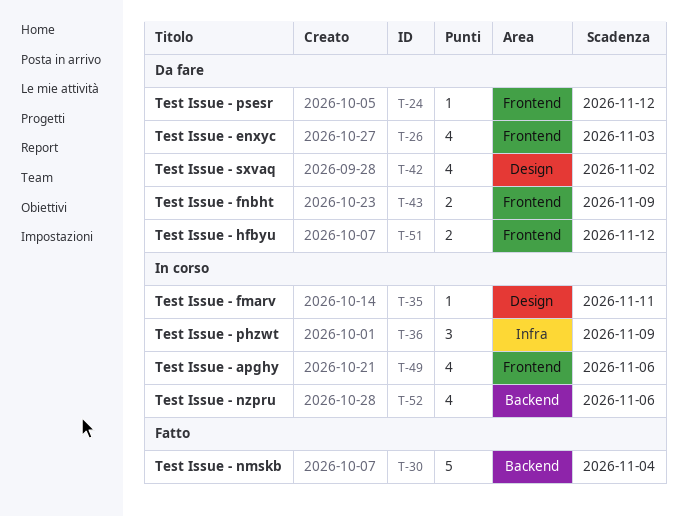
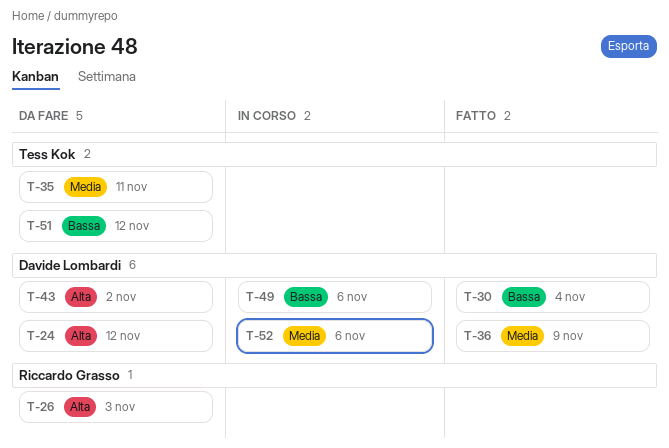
T-35, status: In corso -> Da fare
T-36, status: In corso -> Fatto
T-42: present -> none
T-43, due: Nov 9 -> Nov 2

